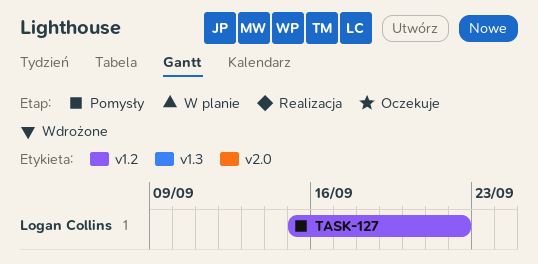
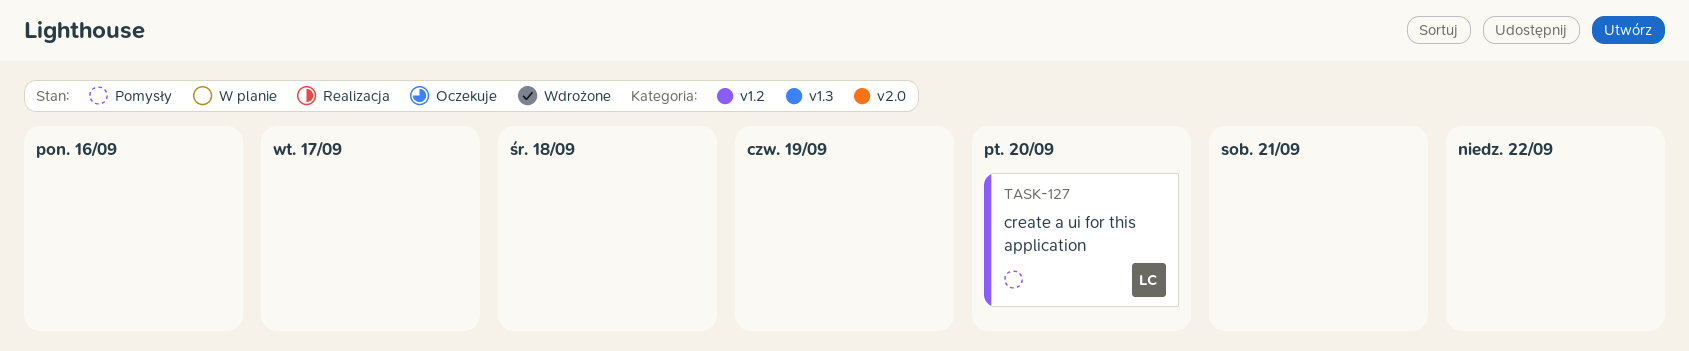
TASK-127, due: Sep 22 -> Sep 20

